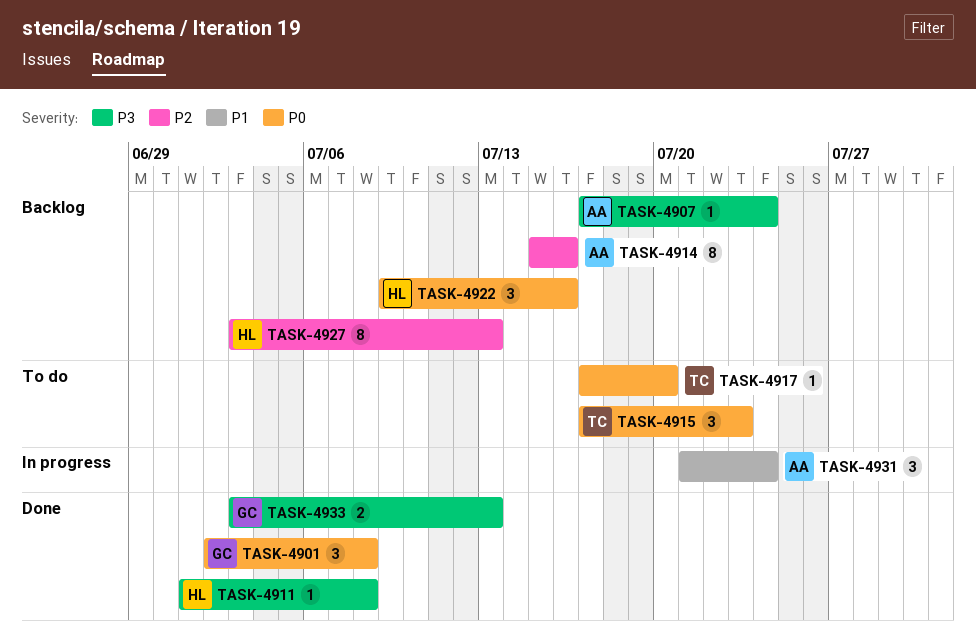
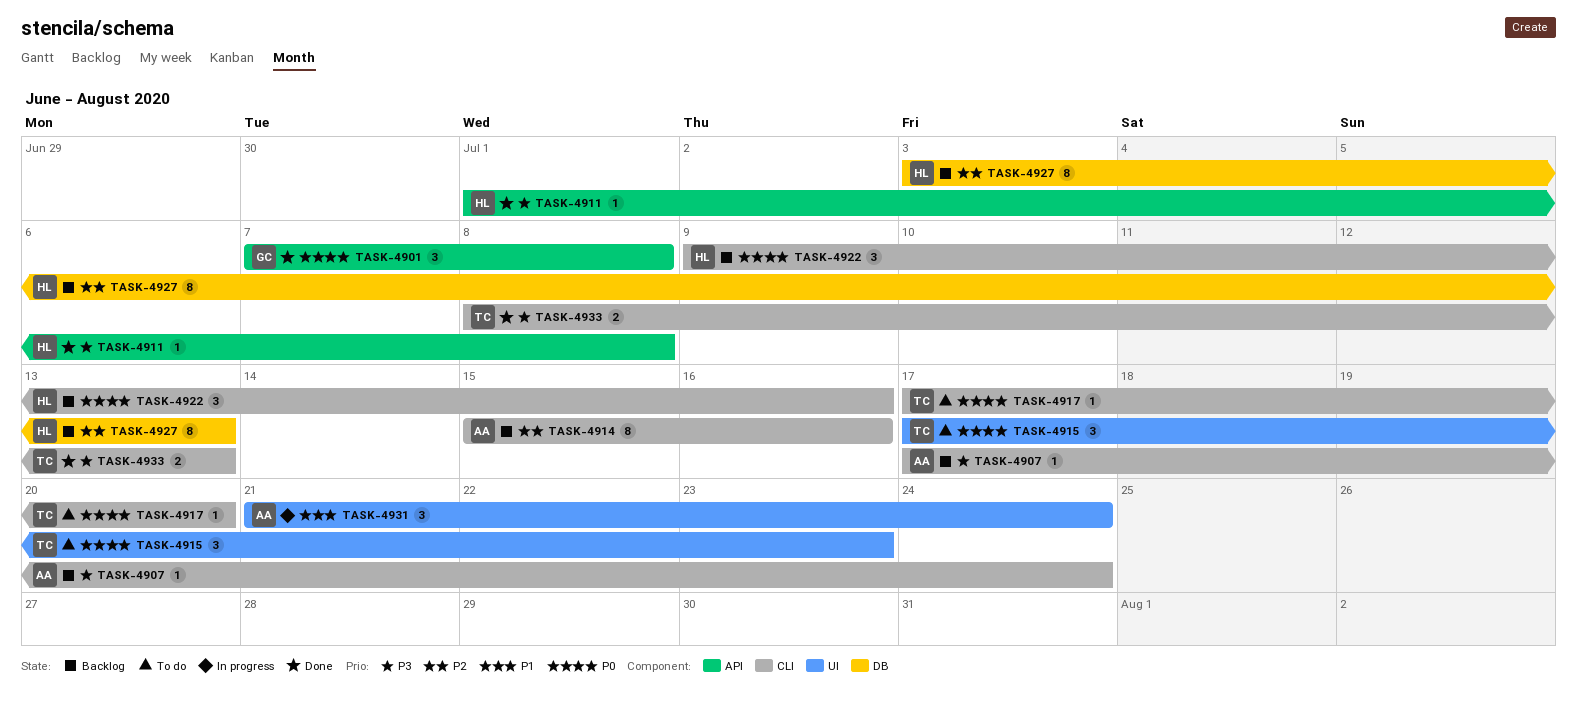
TASK-4901, start: Jul 2 -> Jul 7
TASK-4933, owner: GC -> TC
TASK-4933, start: Jul 3 -> Jul 8

